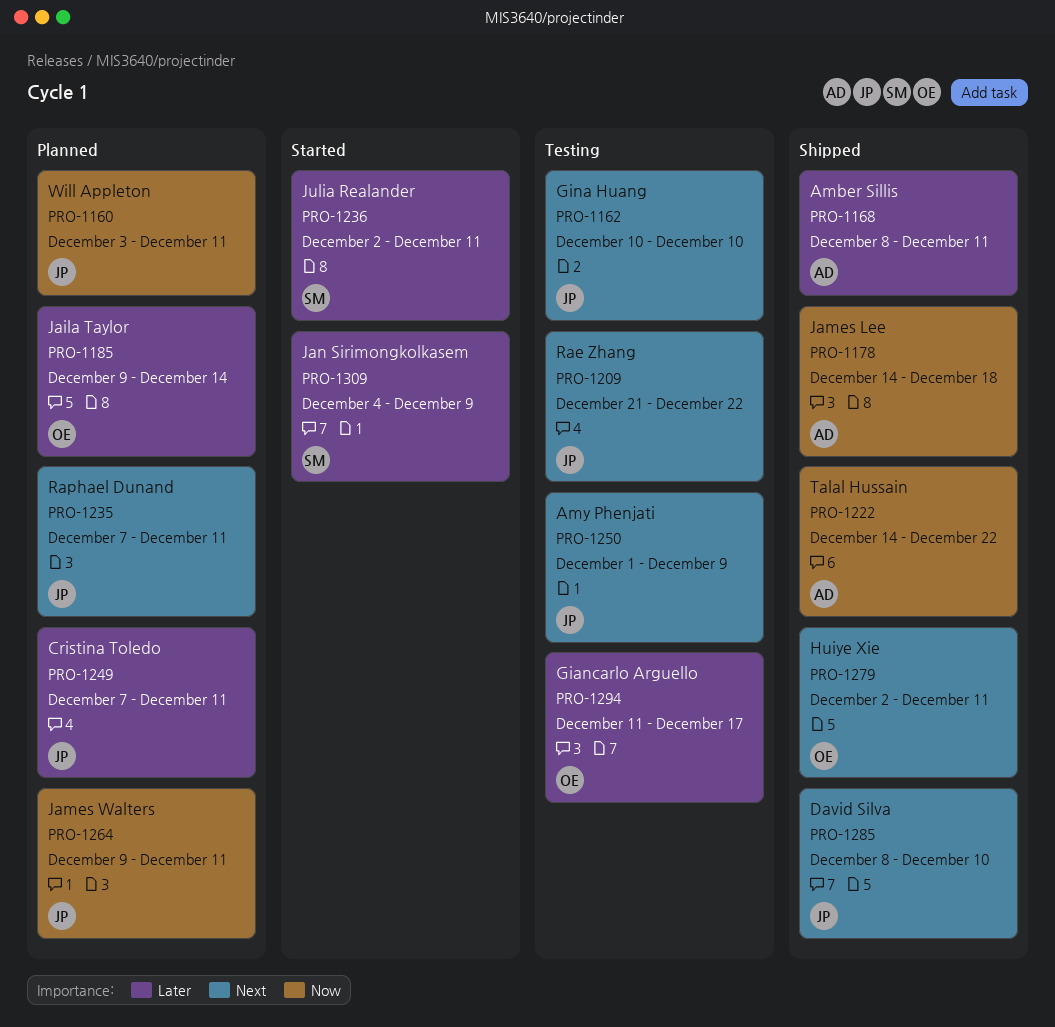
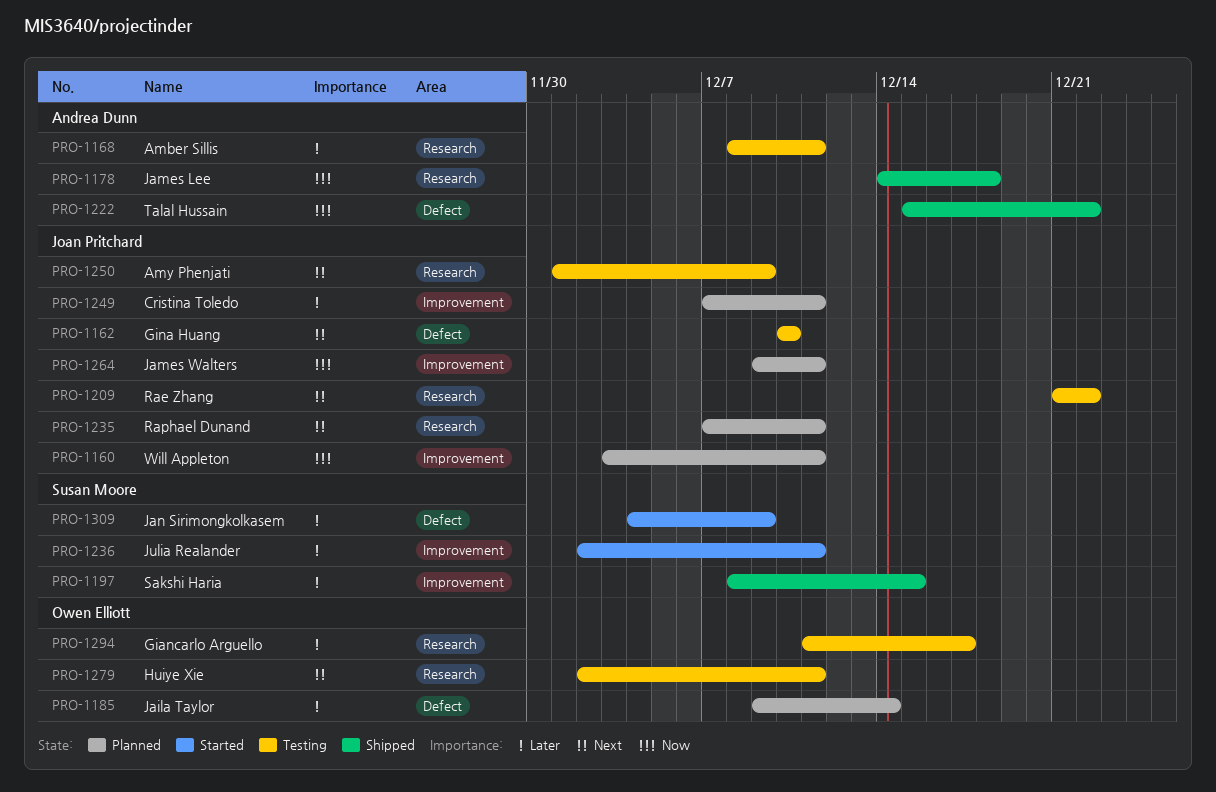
PRO-1168, status: Shipped -> Testing
PRO-1197: none -> present
PRO-1222, start: Dec 14 -> Dec 15
PRO-1279, status: Shipped -> Testing
PRO-1285: present -> none

